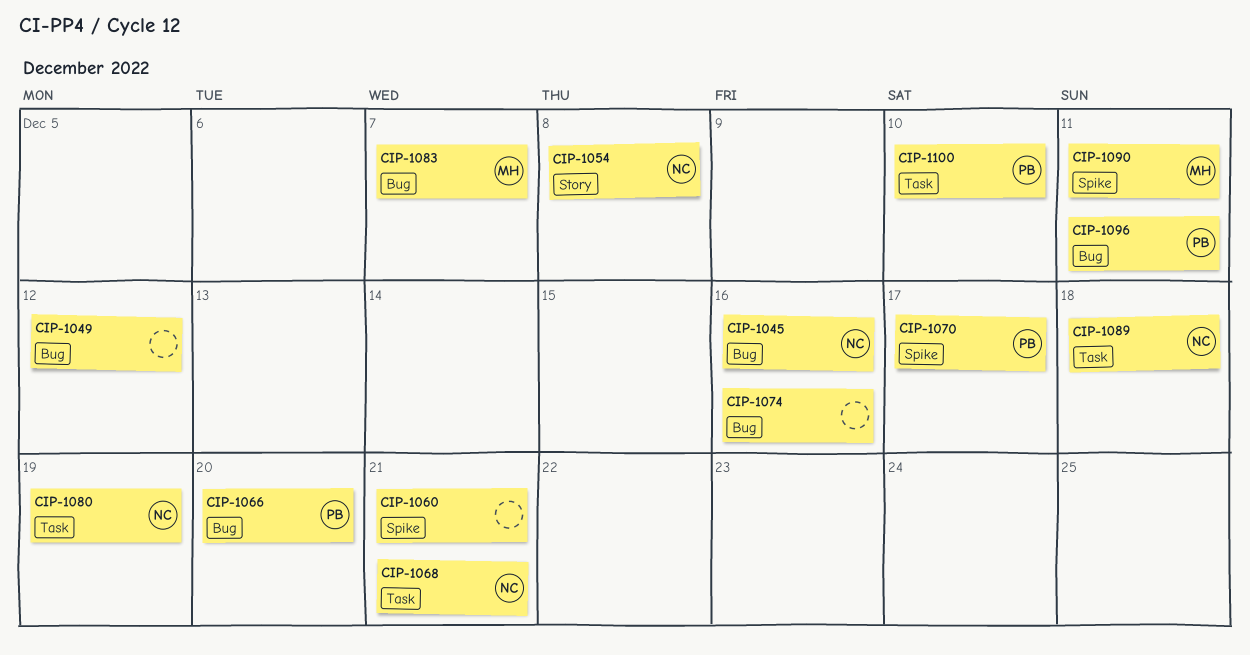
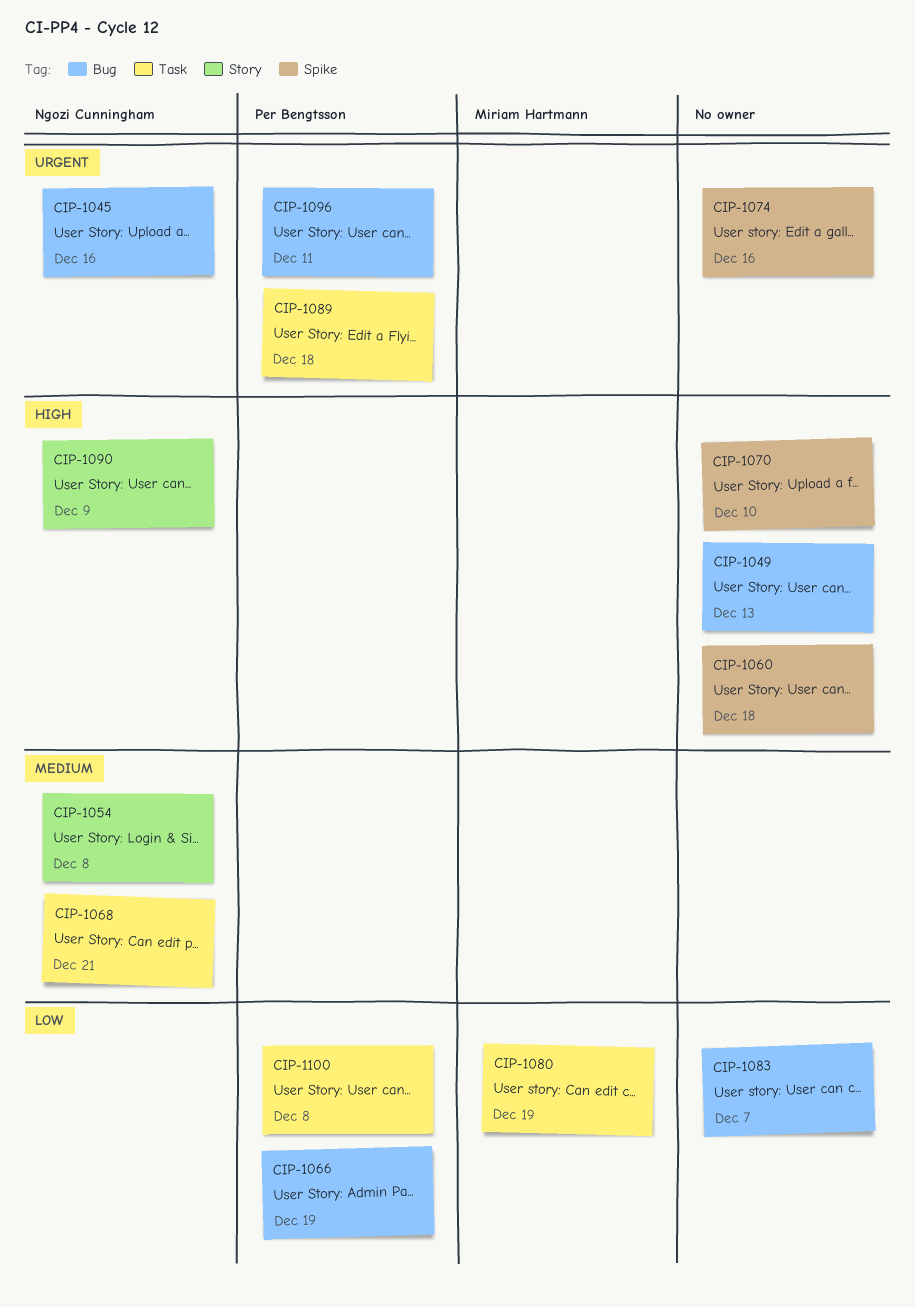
CIP-1049, due: Dec 12 -> Dec 13
CIP-1060, due: Dec 21 -> Dec 18
CIP-1066, due: Dec 20 -> Dec 19
CIP-1070, owner: Per Bengtsson -> none
CIP-1070, due: Dec 17 -> Dec 10
CIP-1074, label: Bug -> Spike
CIP-1080, owner: Ngozi Cunningham -> Miriam Hartmann
CIP-1083, owner: Miriam Hartmann -> none
CIP-1089, owner: Ngozi Cunningham -> Per Bengtsson
CIP-1090, owner: Miriam Hartmann -> Ngozi Cunningham
CIP-1090, label: Spike -> Story
CIP-1090, due: Dec 11 -> Dec 9
CIP-1100, due: Dec 10 -> Dec 8

